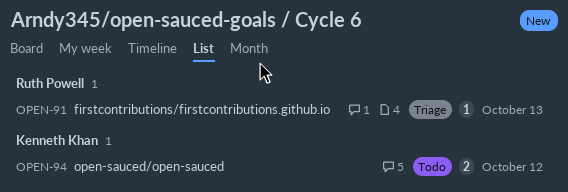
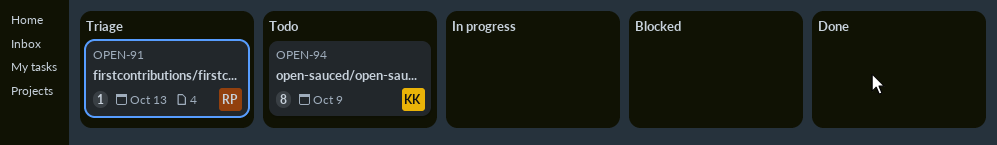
OPEN-94, estimate: 2 -> 8
OPEN-94, due: Oct 12 -> Oct 9

